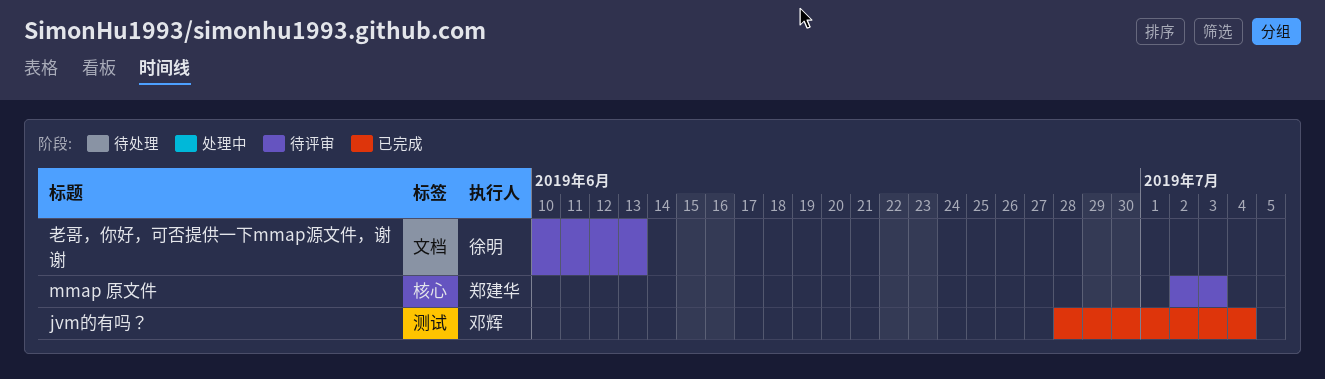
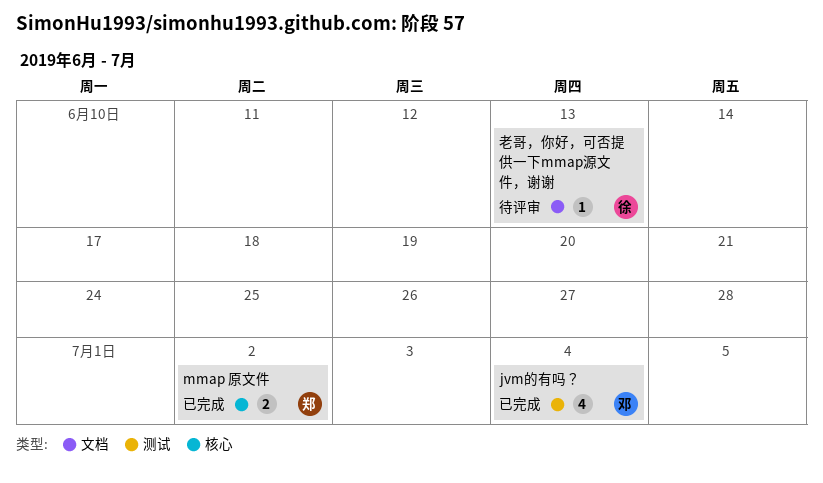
mmap 原文件, status: 待评审 -> 已完成
mmap 原文件, due: Jul 3 -> Jul 2

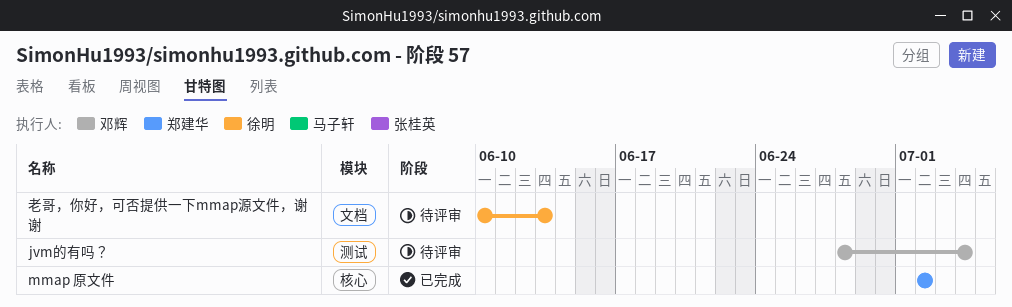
jvm的有吗？, status: 已完成 -> 待评审

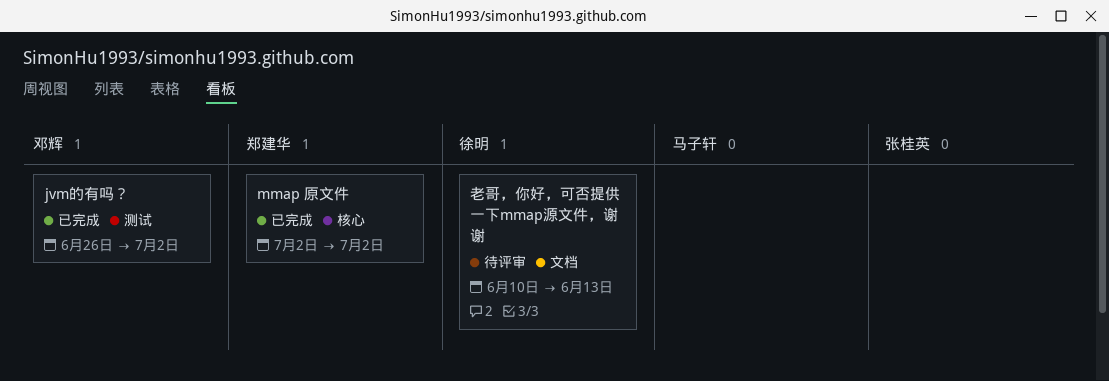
jvm的有吗？, status: 待评审 -> 已完成
jvm的有吗？, start: Jun 28 -> Jun 26
jvm的有吗？, due: Jul 4 -> Jul 2

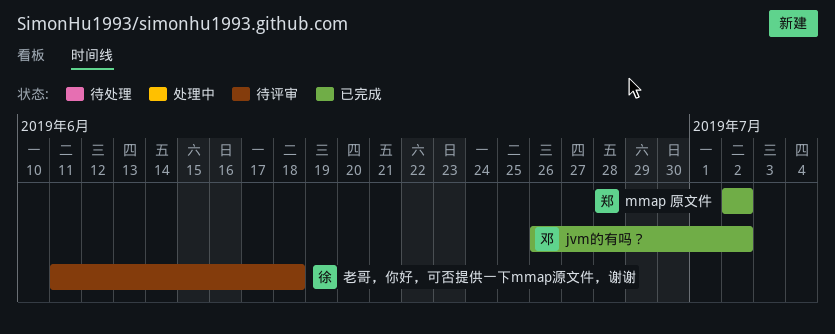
老哥，你好，可否提供一下mmap源文件，谢谢, start: Jun 10 -> Jun 11
老哥，你好，可否提供一下mmap源文件，谢谢, due: Jun 13 -> Jun 18

